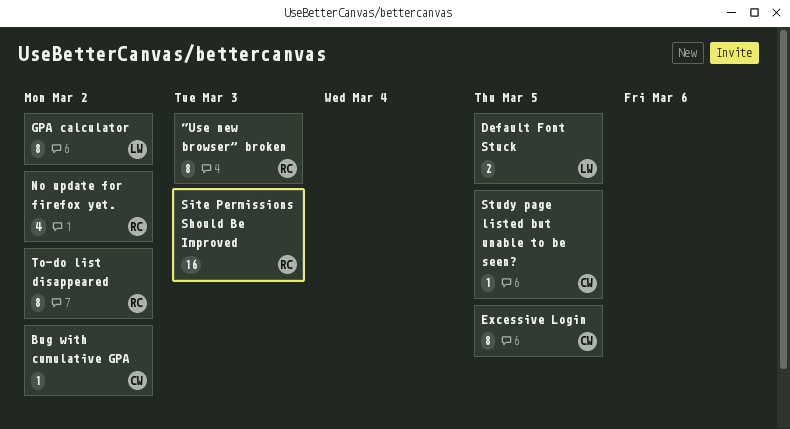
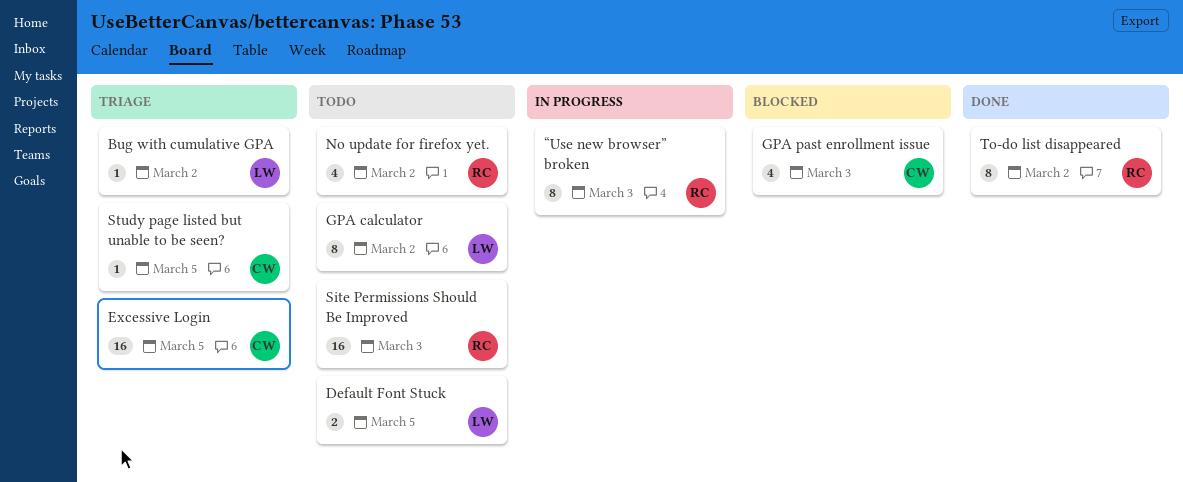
Bug with cumulative GPA, owner: CW -> LW
Excessive Login, estimate: 8 -> 16
GPA past enrollment issue: none -> present

